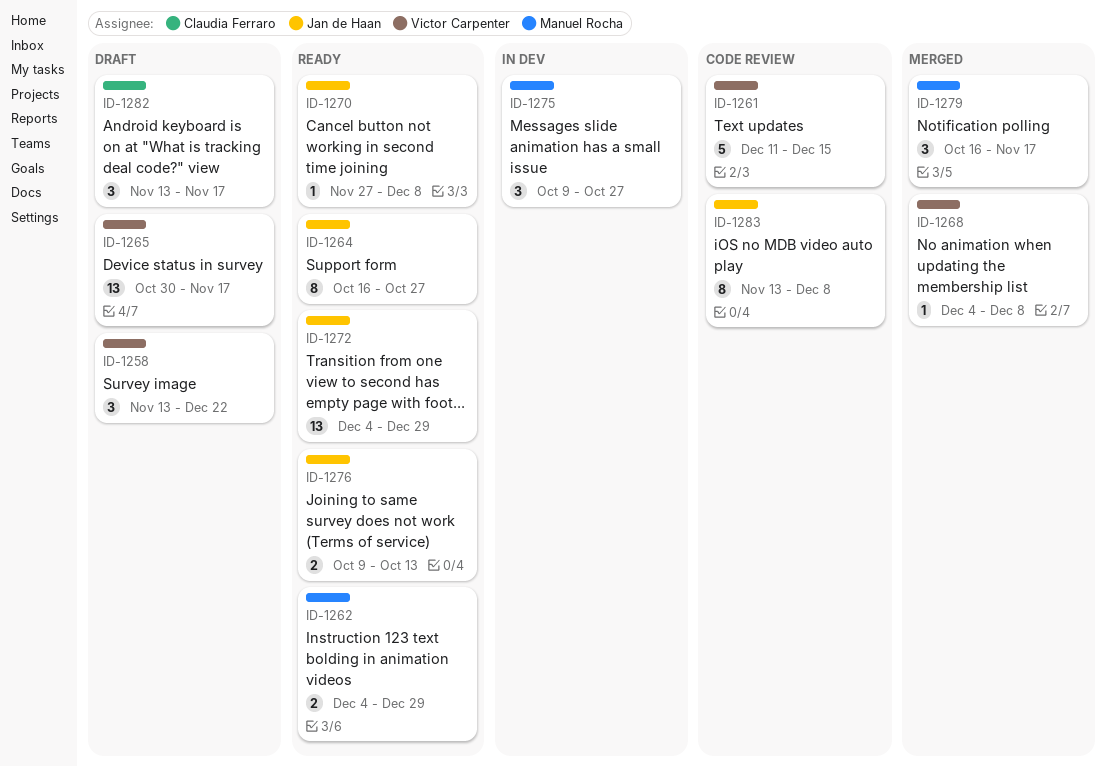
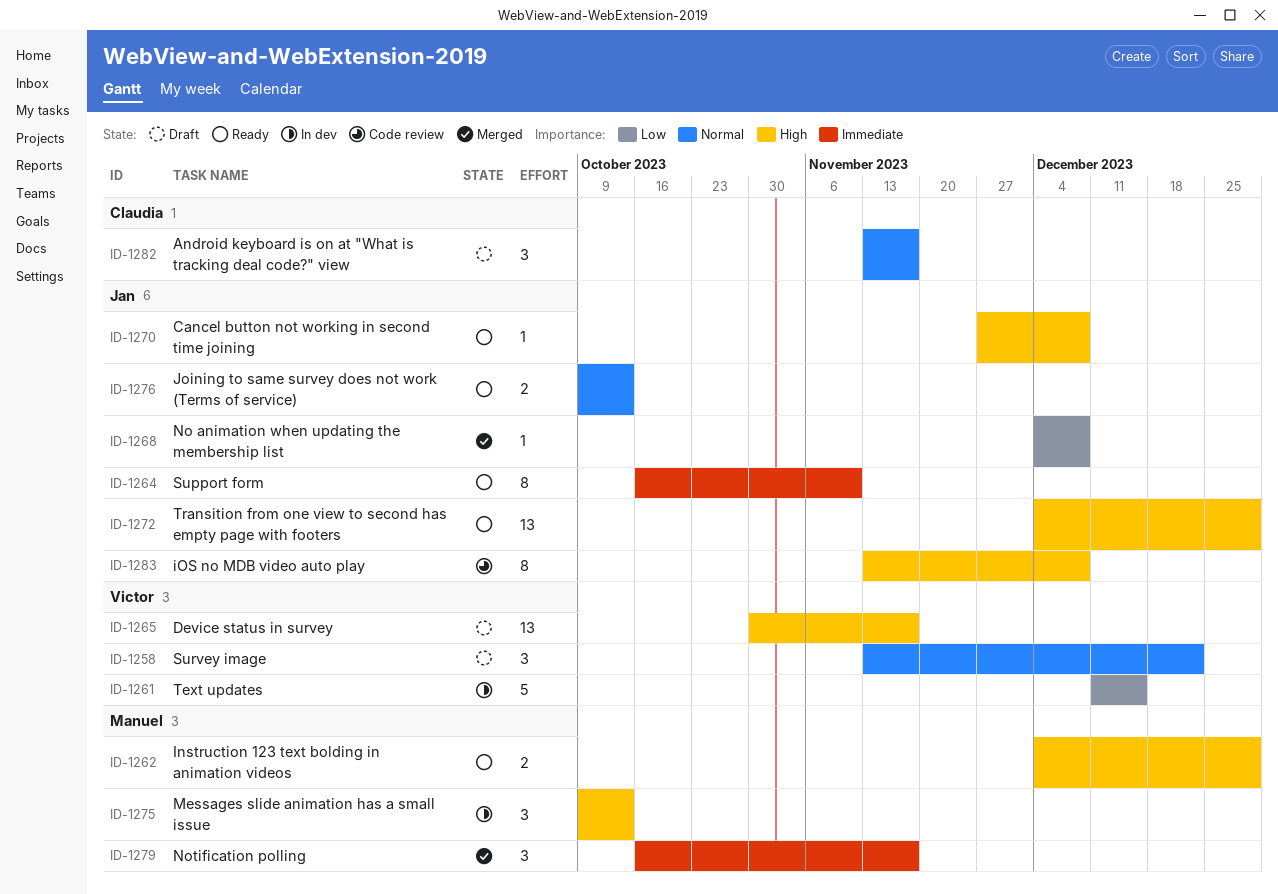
ID-1261, status: Code review -> In dev
ID-1264, due: Oct 27 -> Nov 10
ID-1268, owner: Victor Carpenter -> Jan de Haan
ID-1275, due: Oct 27 -> Oct 13

